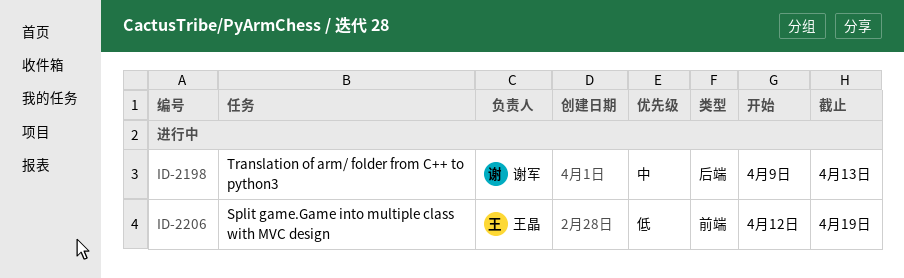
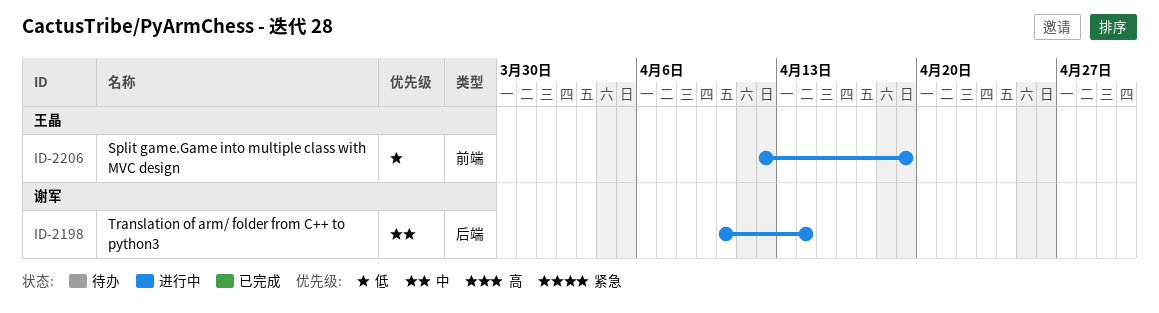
ID-2198, start: Apr 9 -> Apr 10
ID-2198, due: Apr 13 -> Apr 14

